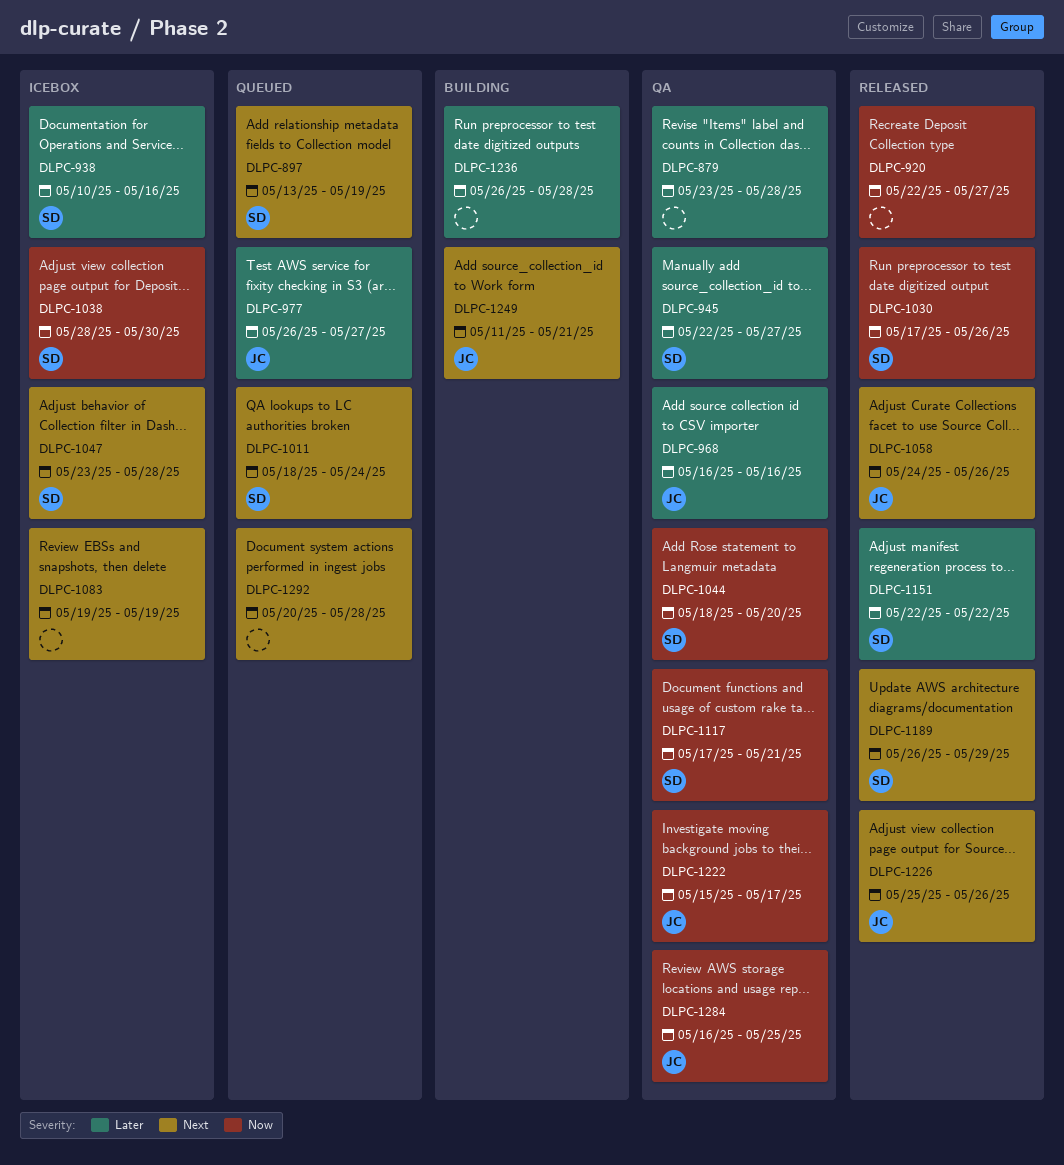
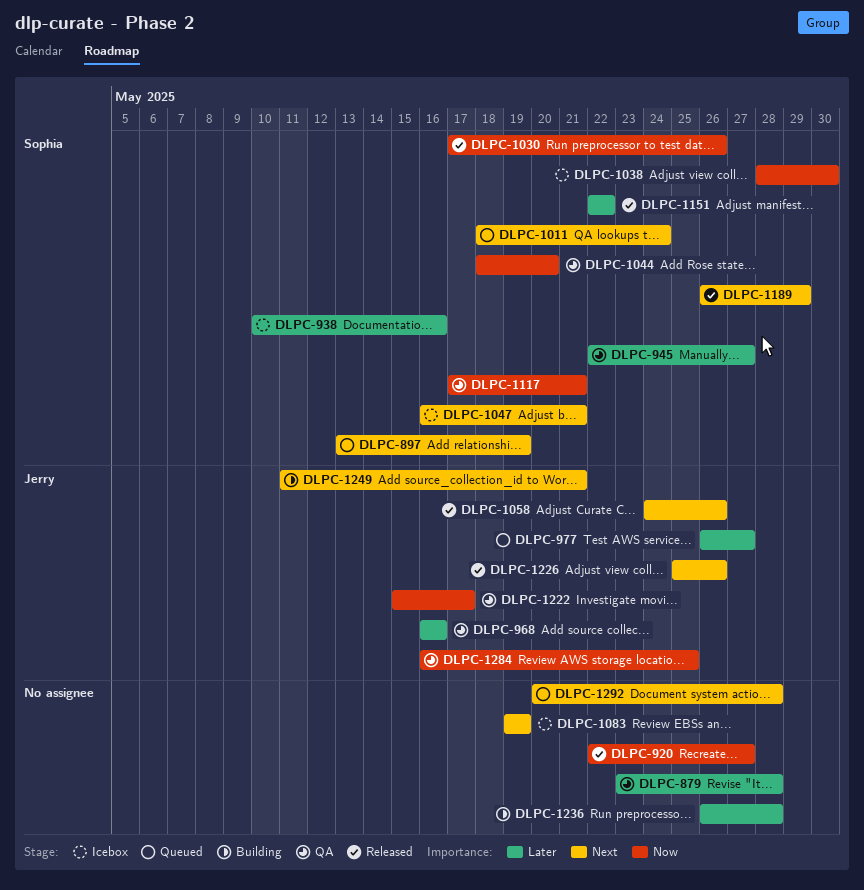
DLPC-1047, start: May 23 -> May 16
DLPC-1047, due: May 28 -> May 21

